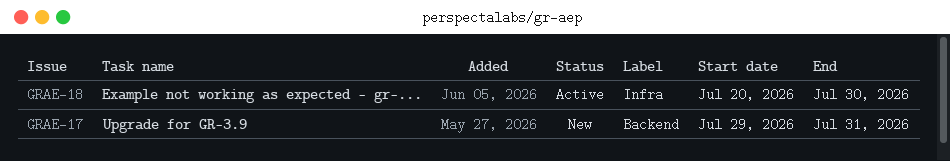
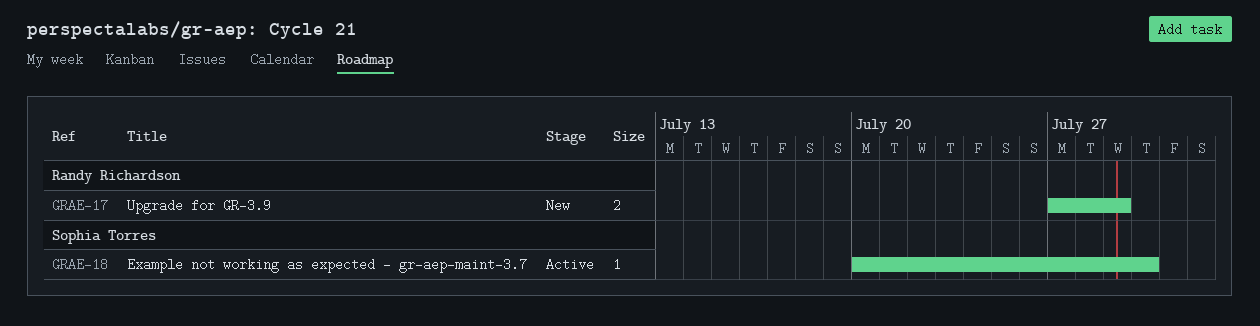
GRAE-17, start: Jul 29 -> Jul 27
GRAE-17, due: Jul 31 -> Jul 29

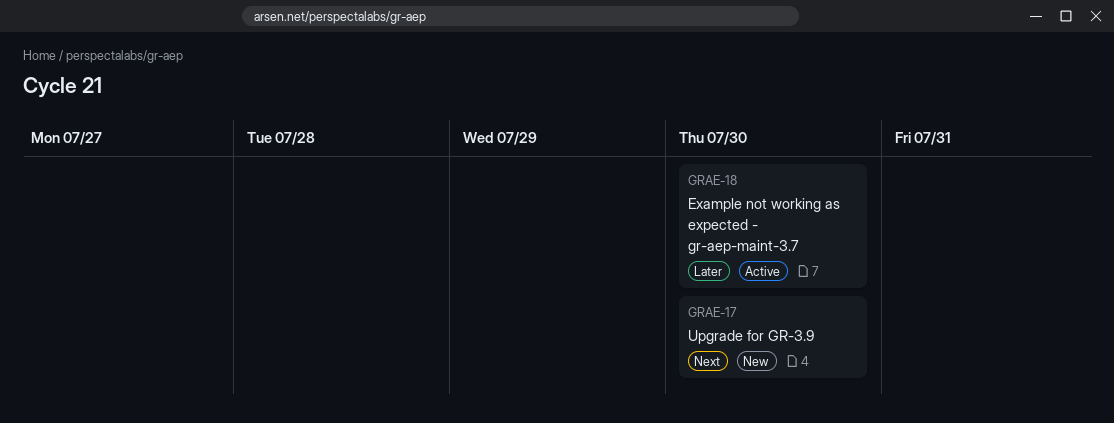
GRAE-17, due: Jul 29 -> Jul 30

